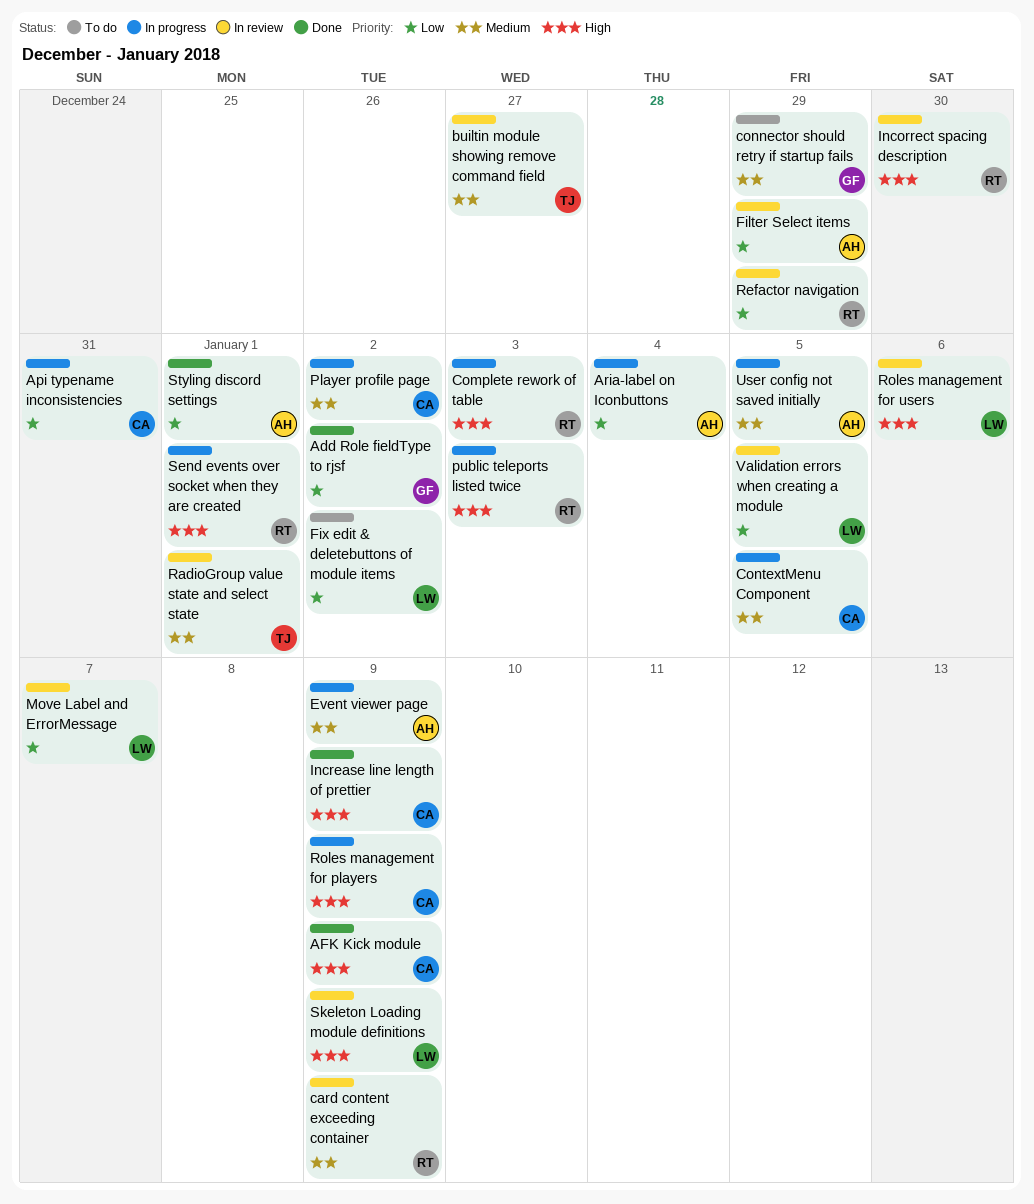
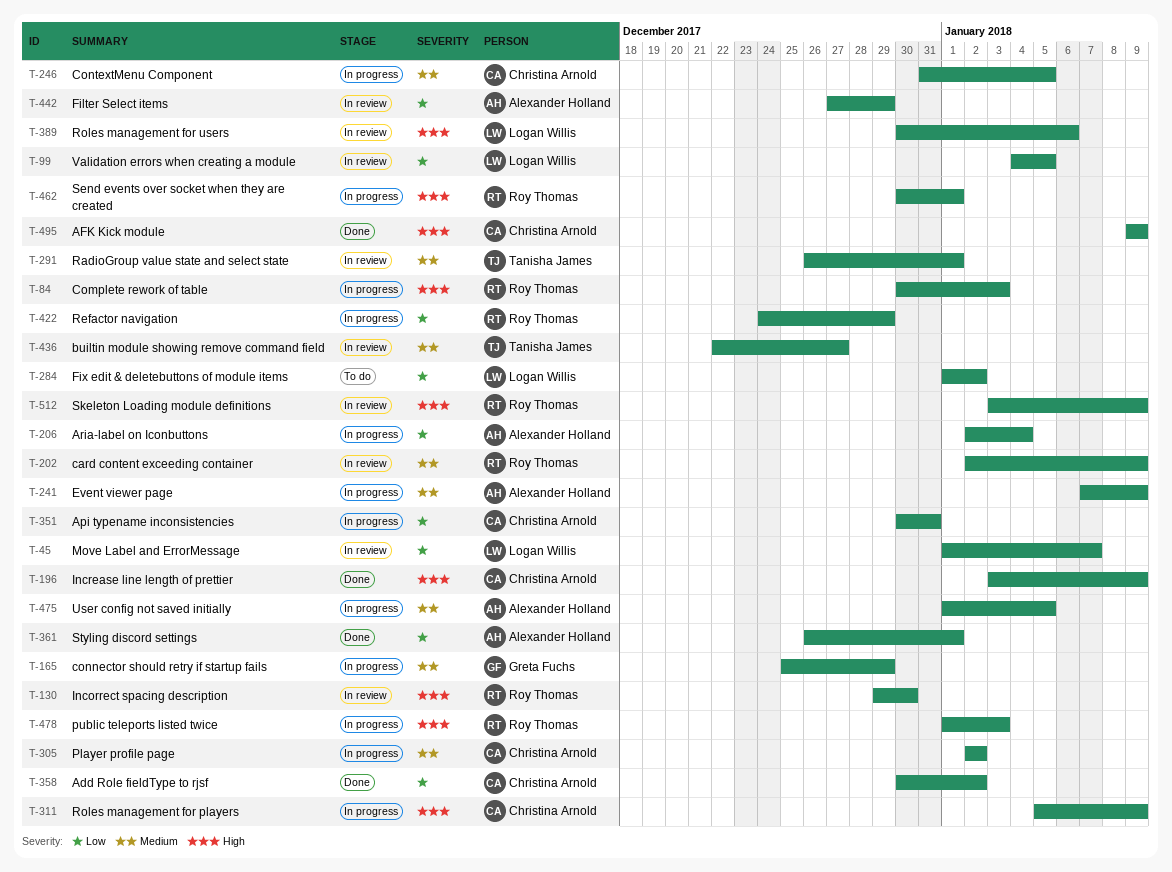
Add Role fieldType to rjsf, owner: Greta Fuchs -> Christina Arnold
connector should retry if startup fails, status: To do -> In progress
Refactor navigation, status: In review -> In progress
Skeleton Loading module definitions, owner: Logan Willis -> Roy Thomas

